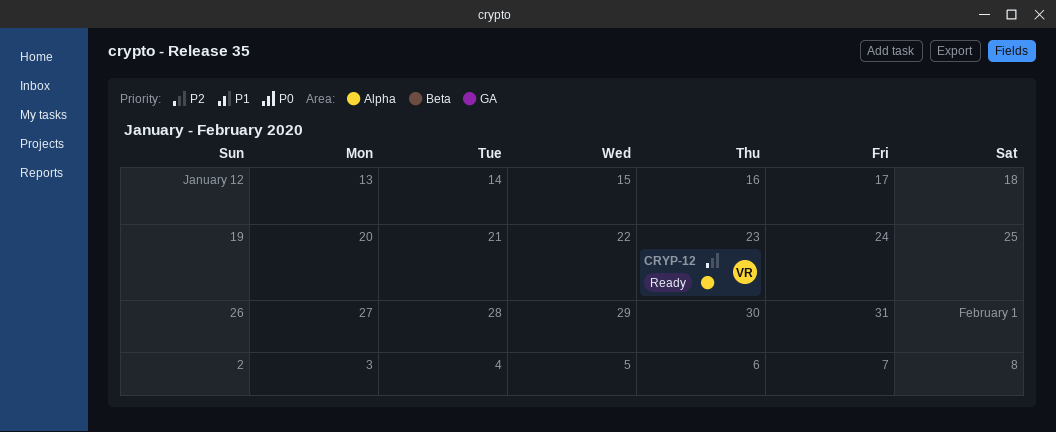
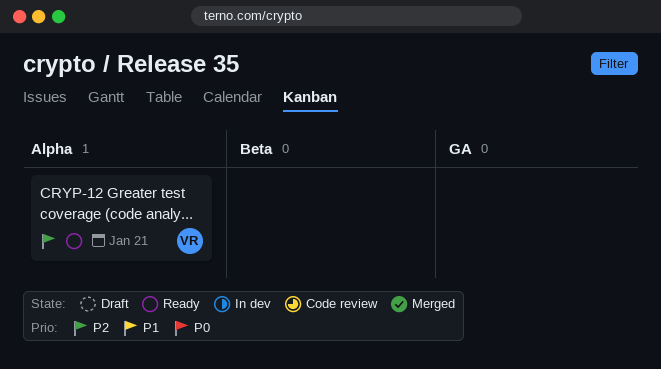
CRYP-12, due: Jan 23 -> Jan 21

